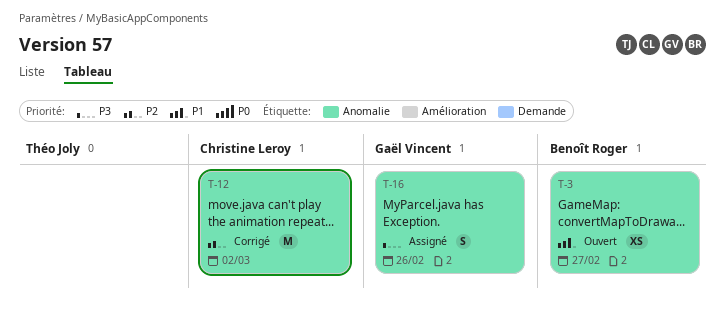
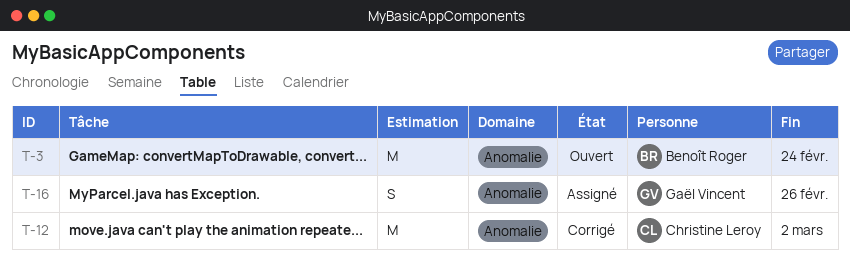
T-3, estimate: XS -> M
T-3, due: Feb 27 -> Feb 24

